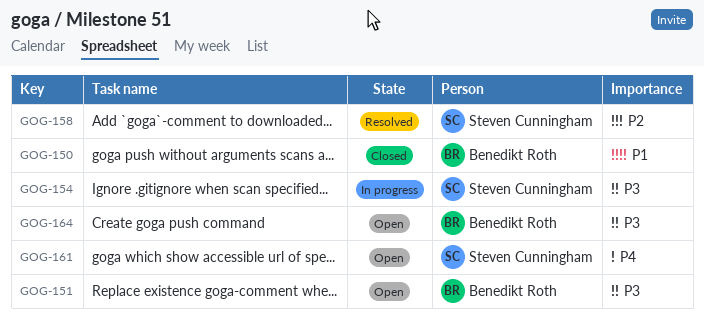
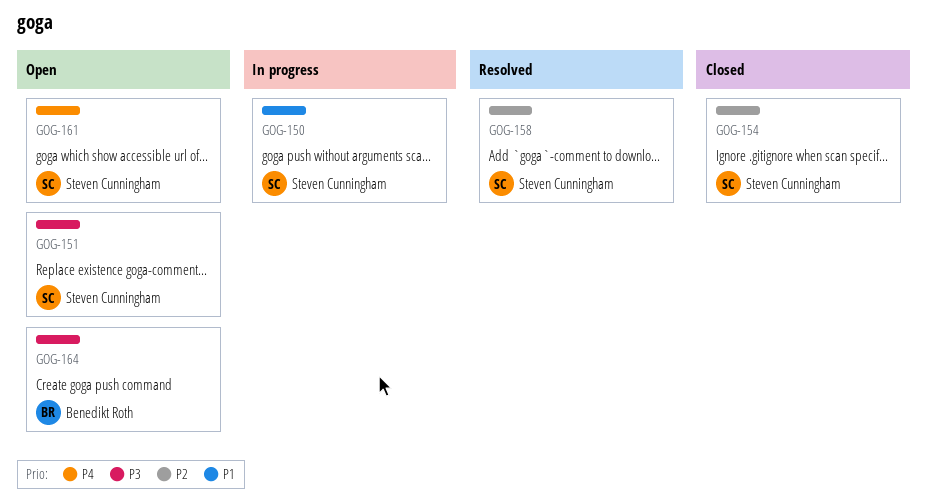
GOG-150, status: Closed -> In progress
GOG-150, owner: Benedikt Roth -> Steven Cunningham
GOG-151, owner: Benedikt Roth -> Steven Cunningham
GOG-154, status: In progress -> Closed
GOG-154, priority: P3 -> P2

